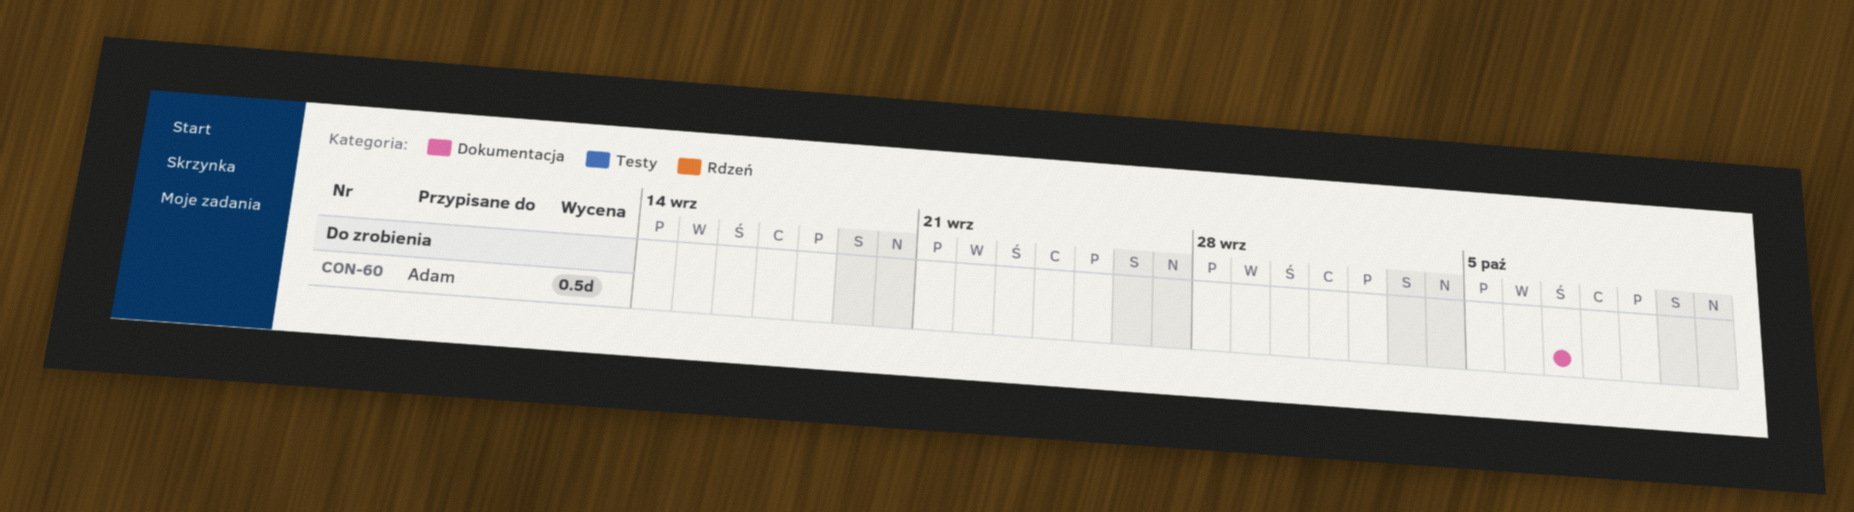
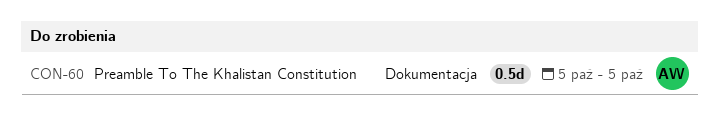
CON-60, start: Oct 7 -> Oct 5
CON-60, due: Oct 7 -> Oct 5

